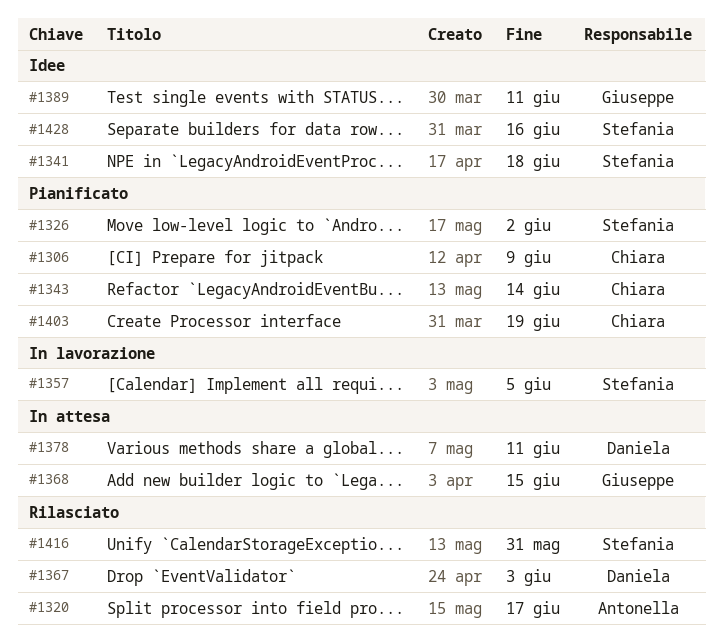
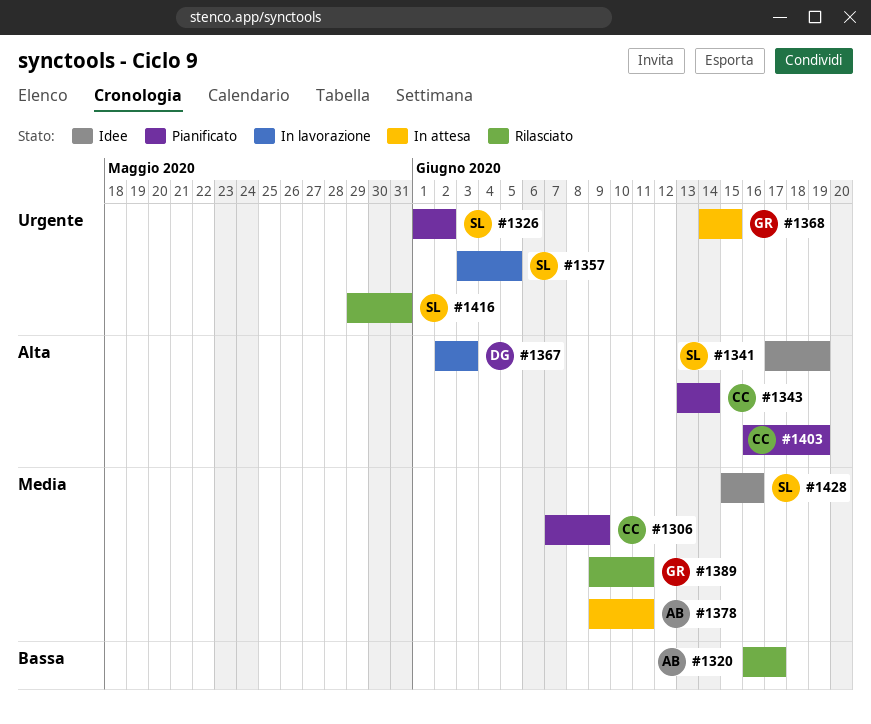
#1341, due: Jun 18 -> Jun 19
#1367, status: Rilasciato -> In lavorazione
#1378, owner: Daniela -> Antonella
#1389, status: Idee -> Rilasciato

